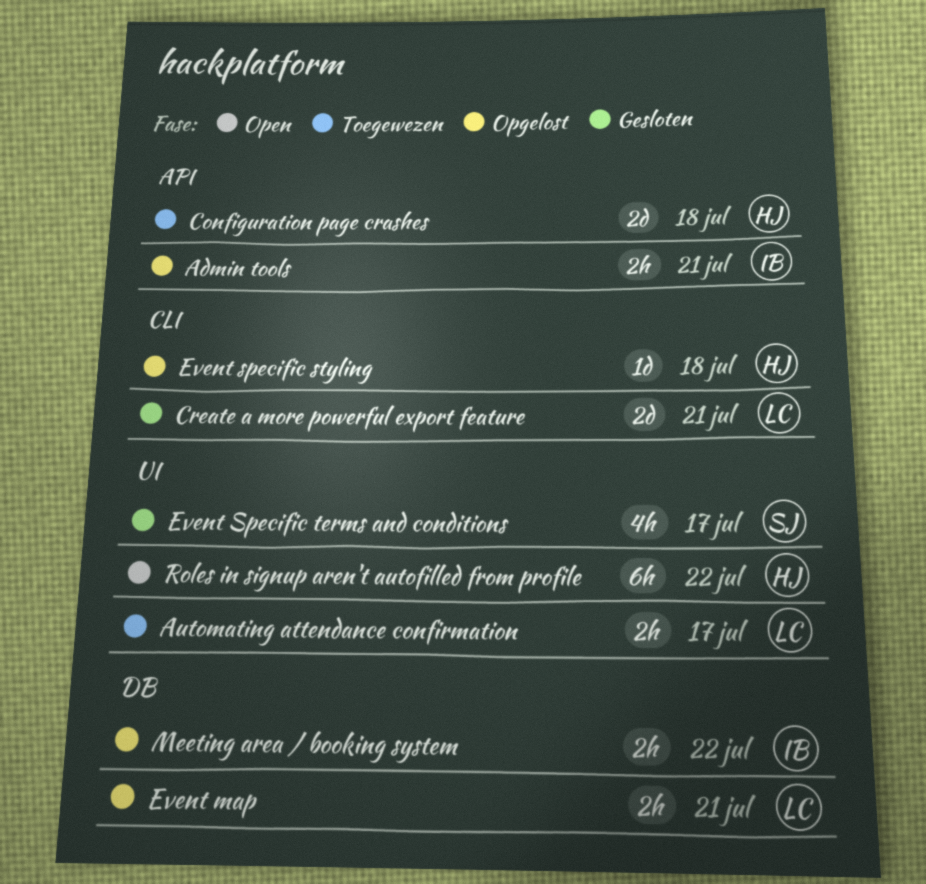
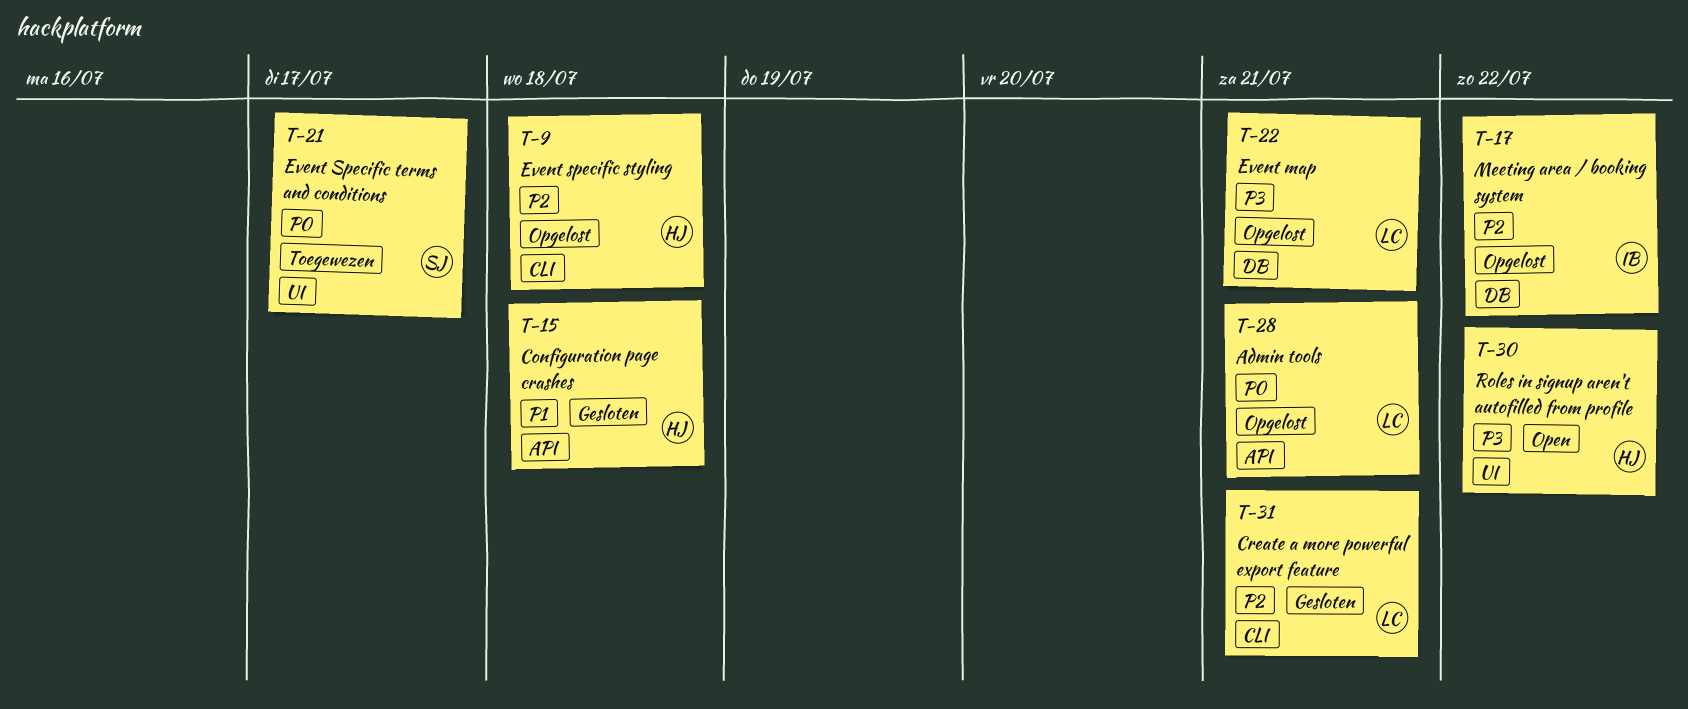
Admin tools, owner: IB -> LC
Automating attendance confirmation: present -> none
Configuration page crashes, status: Toegewezen -> Gesloten
Event Specific terms and conditions, status: Gesloten -> Toegewezen

